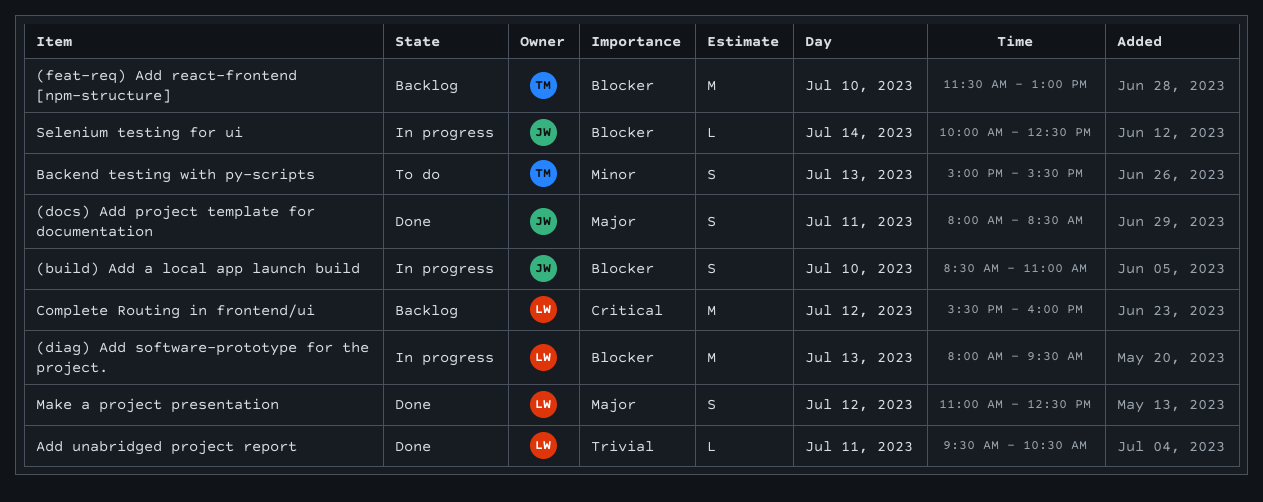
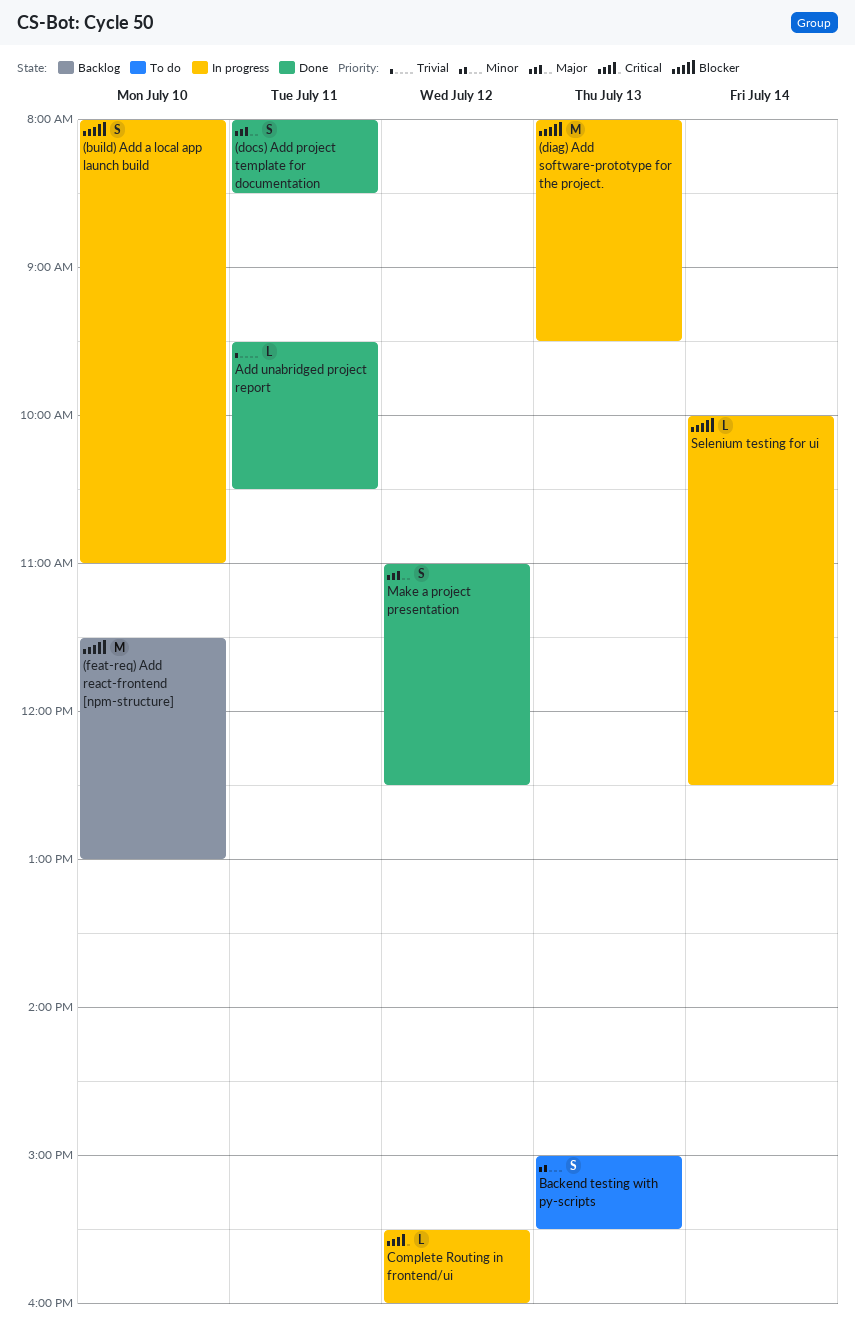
(build) Add a local app launch build, begins: 08:30 -> 08:00
Complete Routing in frontend/ui, status: Backlog -> In progress
Complete Routing in frontend/ui, estimate: M -> L

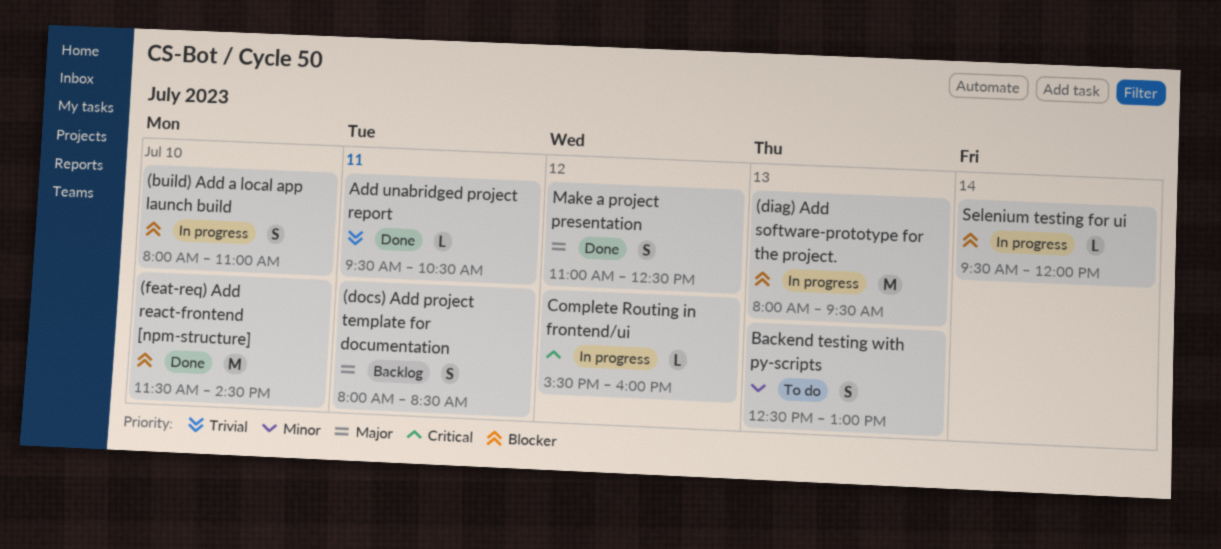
(docs) Add project template for documentation, status: Done -> Backlog
(feat-req) Add react-frontend [npm-structure], status: Backlog -> Done
(feat-req) Add react-frontend [npm-structure], ends: 13:00 -> 14:30
Backend testing with py-scripts, begins: 15:00 -> 12:30
Backend testing with py-scripts, ends: 15:30 -> 13:00
Selenium testing for ui, begins: 10:00 -> 09:30
Selenium testing for ui, ends: 12:30 -> 12:00

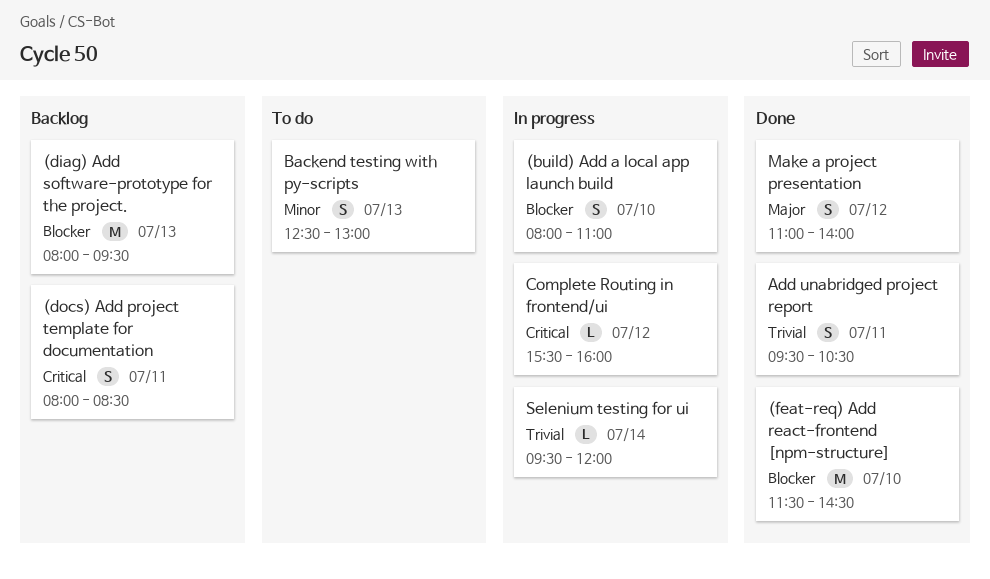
(diag) Add software-prototype for the project., status: In progress -> Backlog
(docs) Add project template for documentation, priority: Major -> Critical
Add unabridged project report, estimate: L -> S
Make a project presentation, ends: 12:30 -> 14:00
Selenium testing for ui, priority: Blocker -> Trivial

